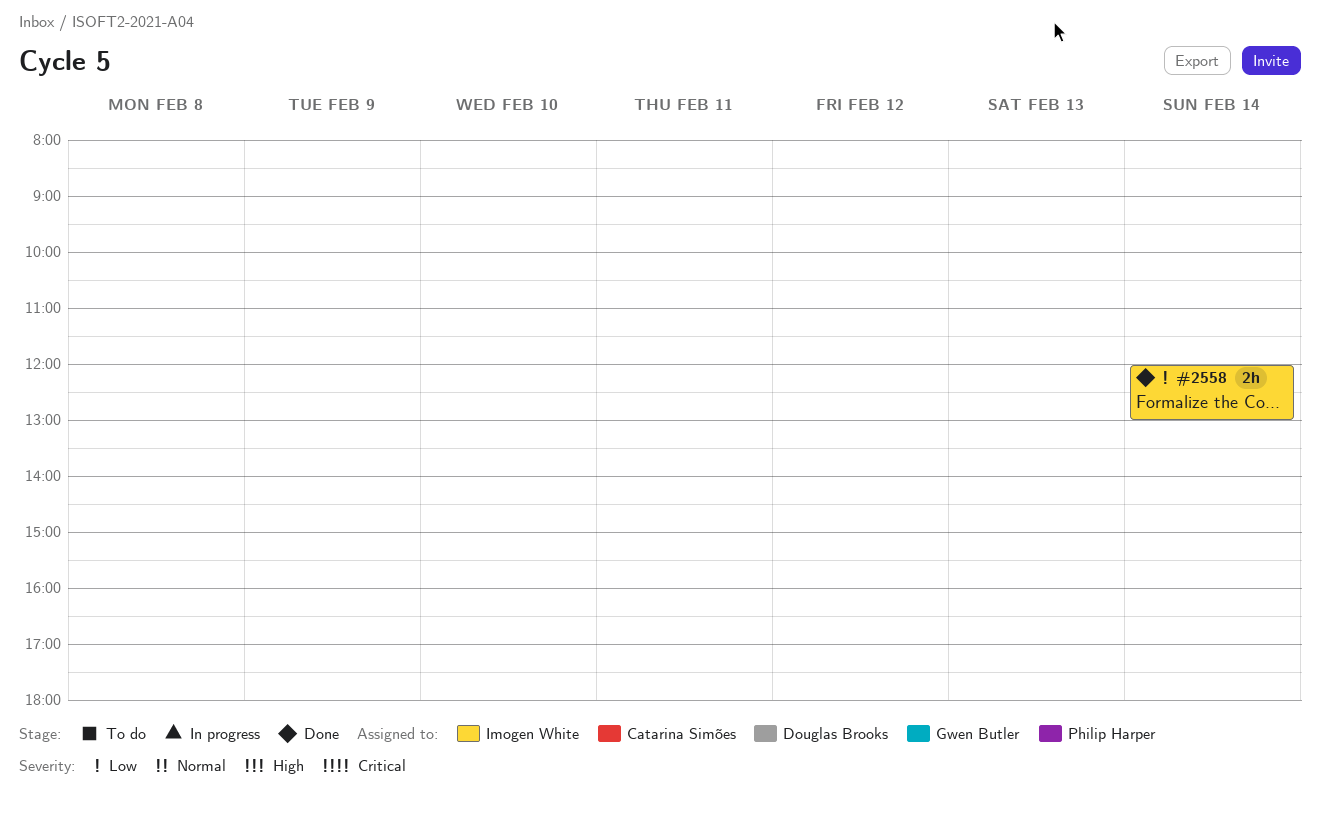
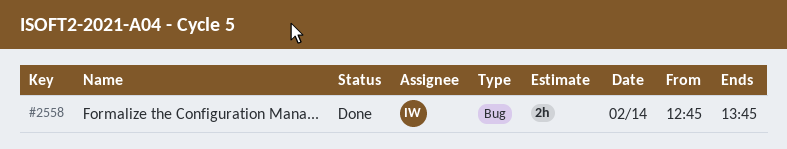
#2558, begins: 12:00 -> 12:45
#2558, ends: 13:00 -> 13:45

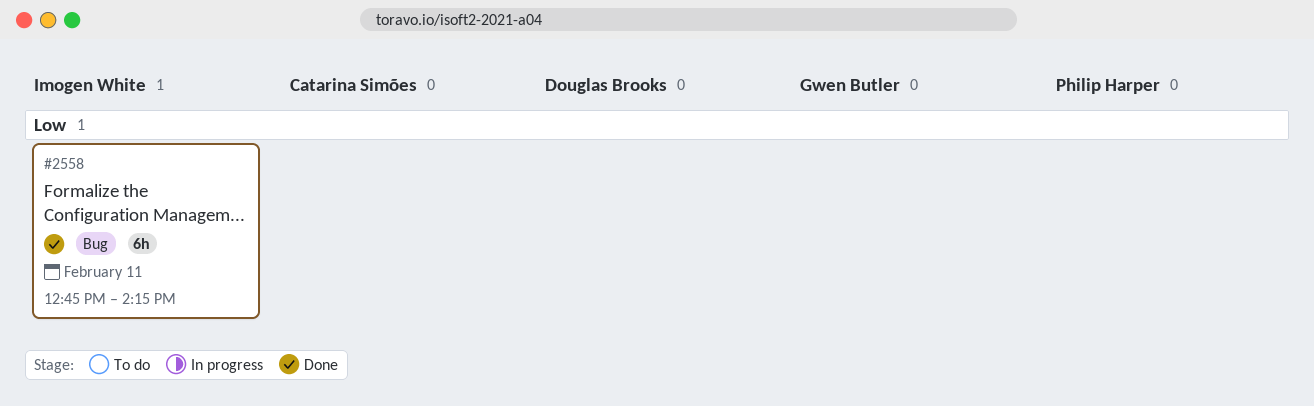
#2558, estimate: 2h -> 6h
#2558, day: Feb 14 -> Feb 11
#2558, ends: 13:45 -> 14:15

